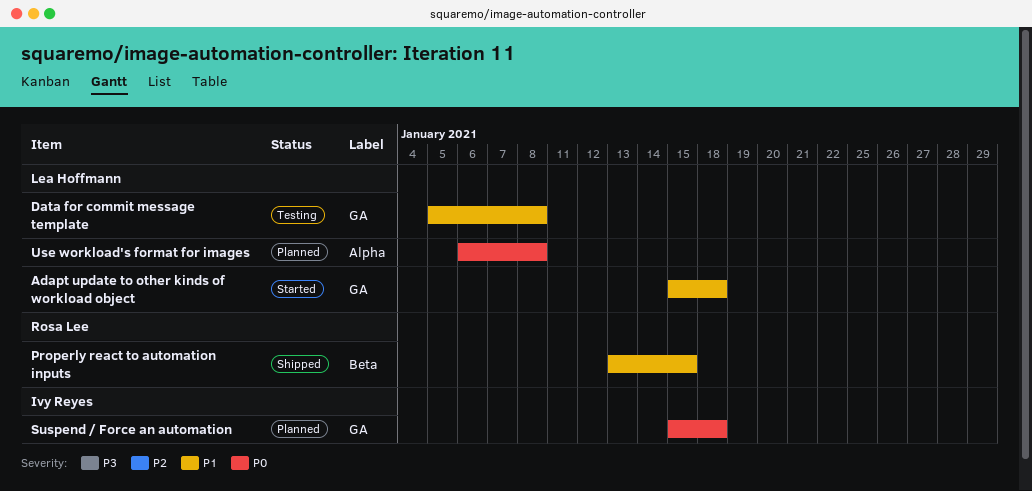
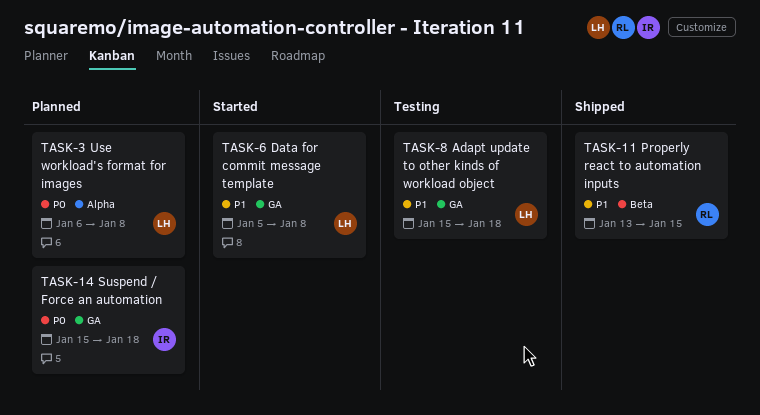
Adapt update to other kinds of workload object, status: Started -> Testing
Data for commit message template, status: Testing -> Started

